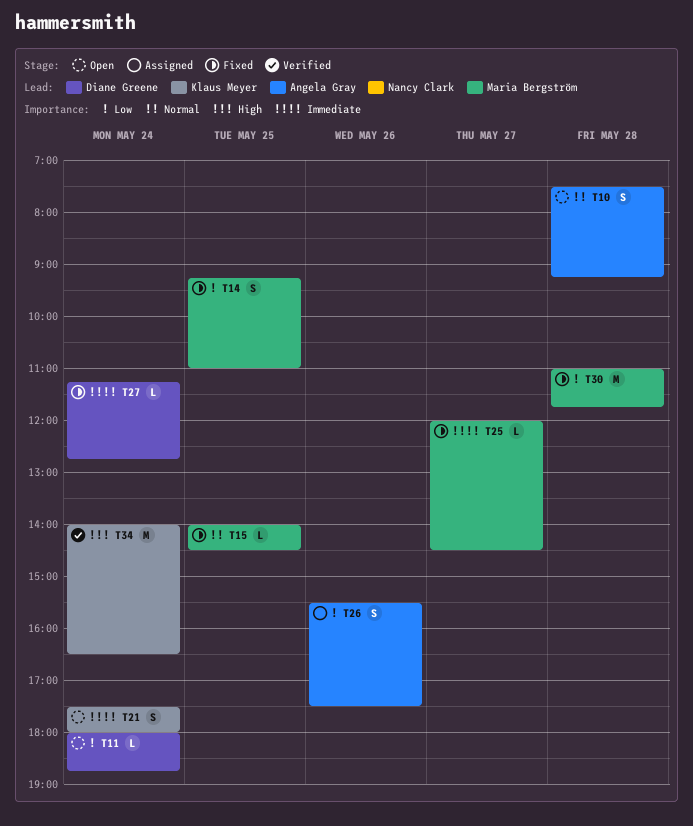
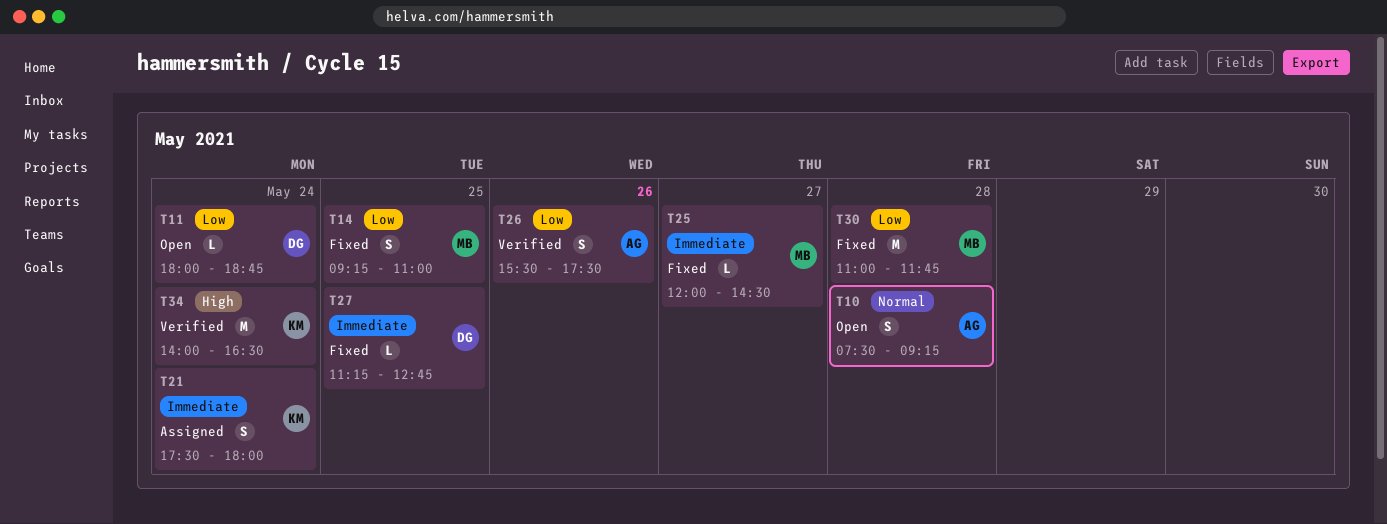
T15: present -> none
T21, status: Open -> Assigned
T26, status: Assigned -> Verified
T27, day: May 24 -> May 25

